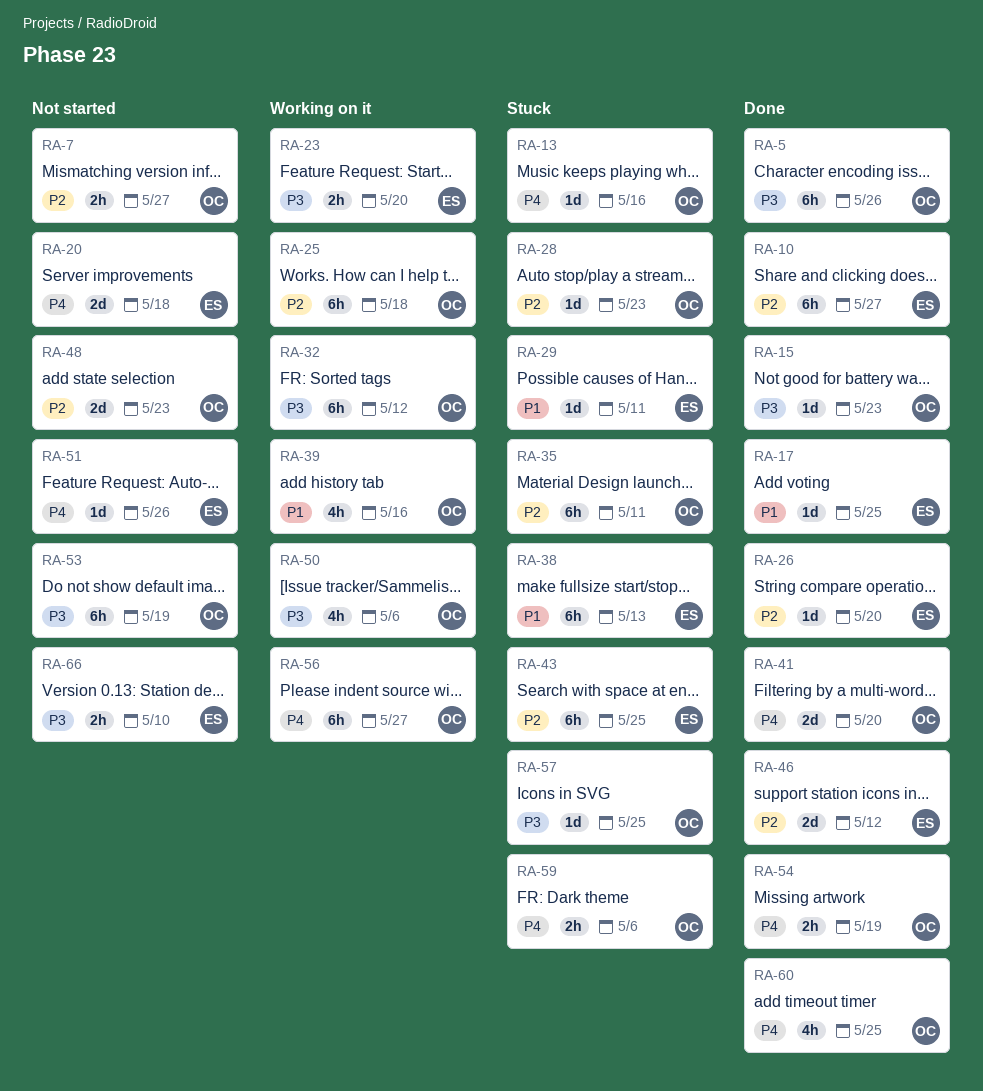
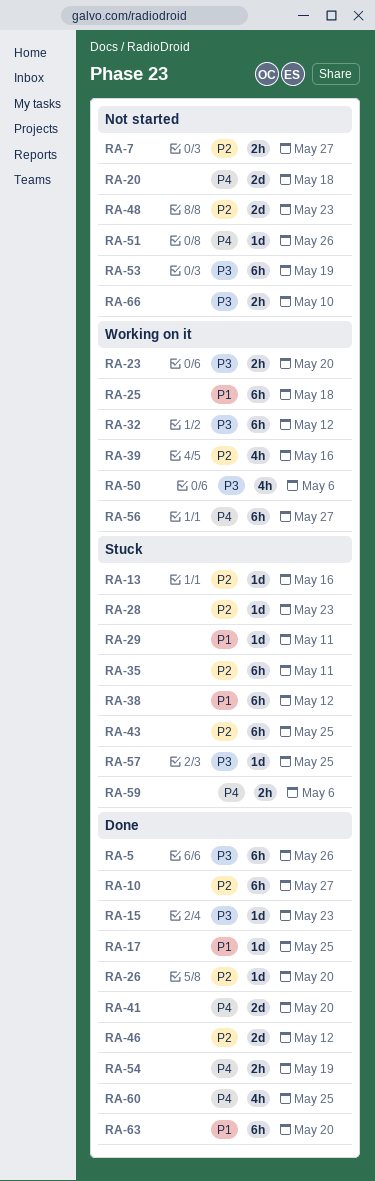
RA-13, priority: P4 -> P2
RA-25, priority: P2 -> P1
RA-38, due: May 13 -> May 12
RA-39, priority: P1 -> P2
RA-63: none -> present

